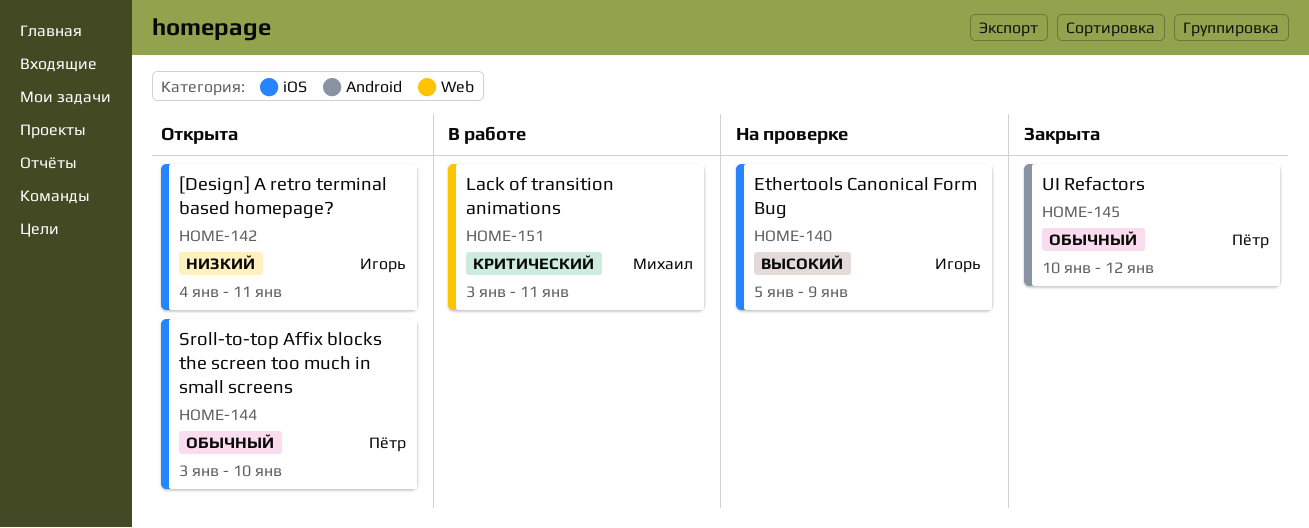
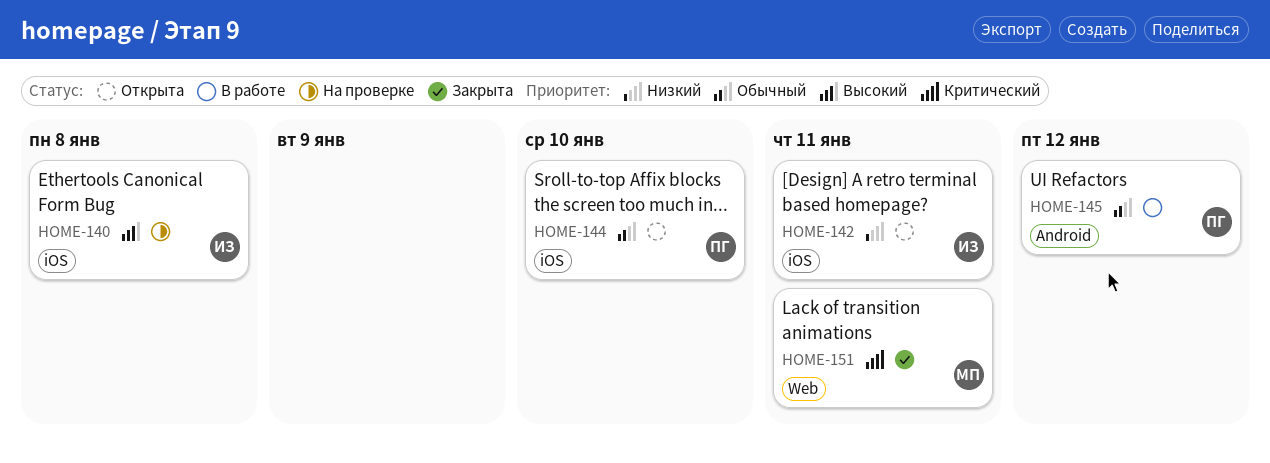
HOME-140, due: Jan 9 -> Jan 8
HOME-145, status: Закрыта -> В работе
HOME-151, status: В работе -> Закрыта

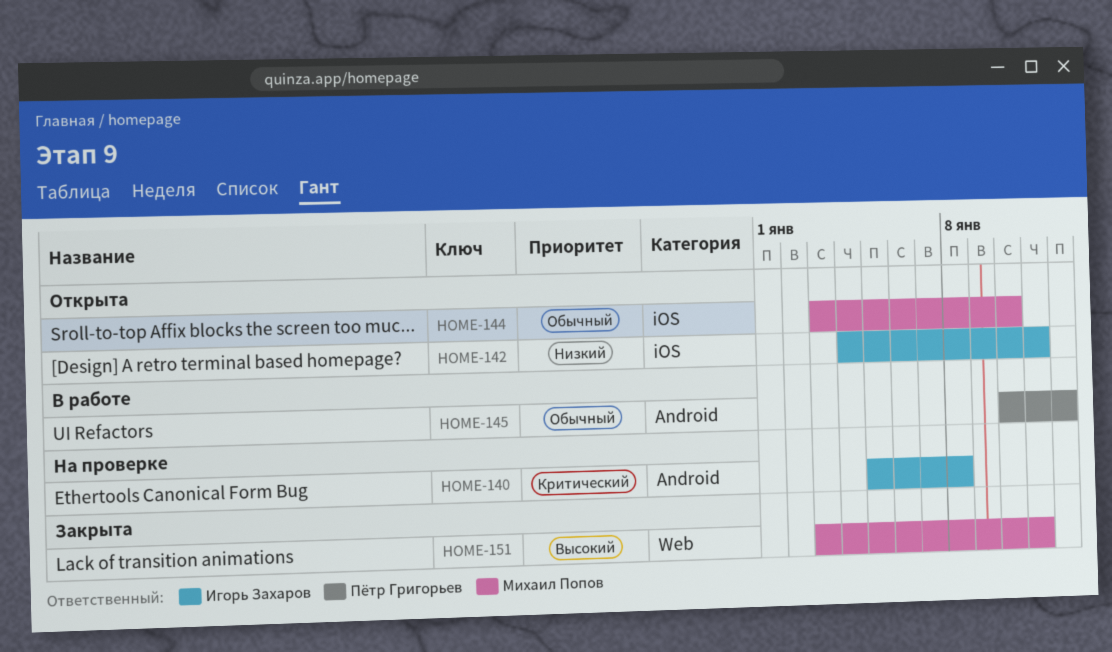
HOME-140, priority: Высокий -> Критический
HOME-140, label: iOS -> Android
HOME-144, owner: Пётр Григорьев -> Михаил Попов
HOME-151, priority: Критический -> Высокий

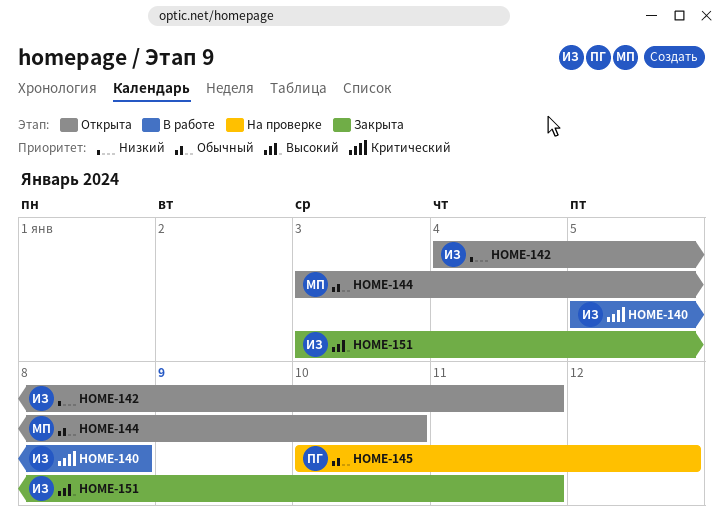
HOME-140, status: На проверке -> В работе
HOME-145, status: В работе -> На проверке
HOME-151, owner: Михаил Попов -> Игорь Захаров

